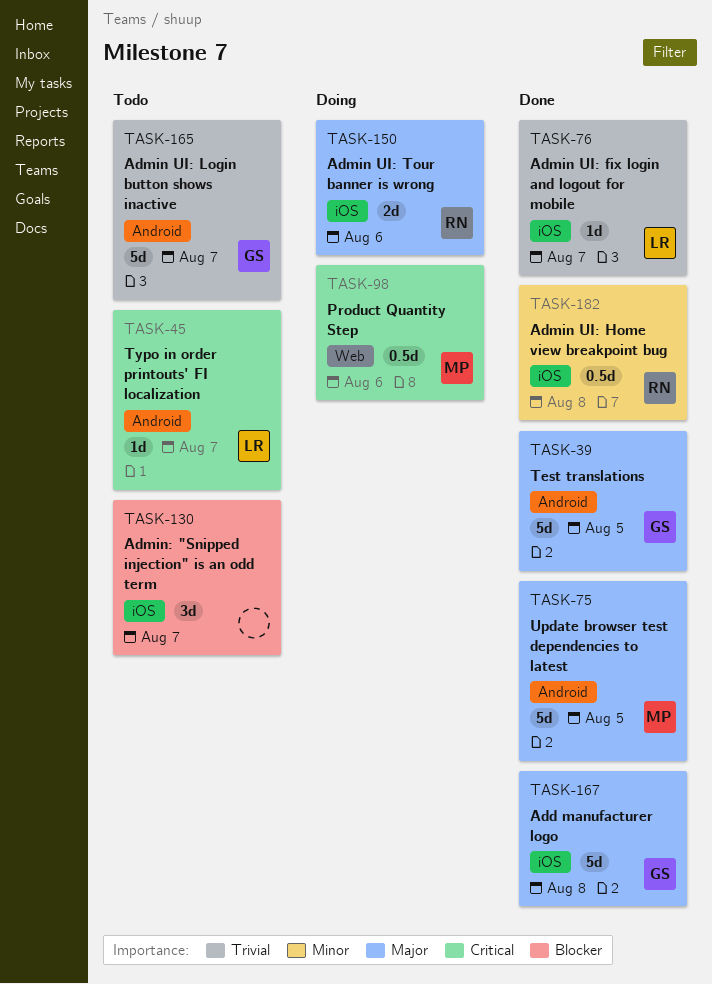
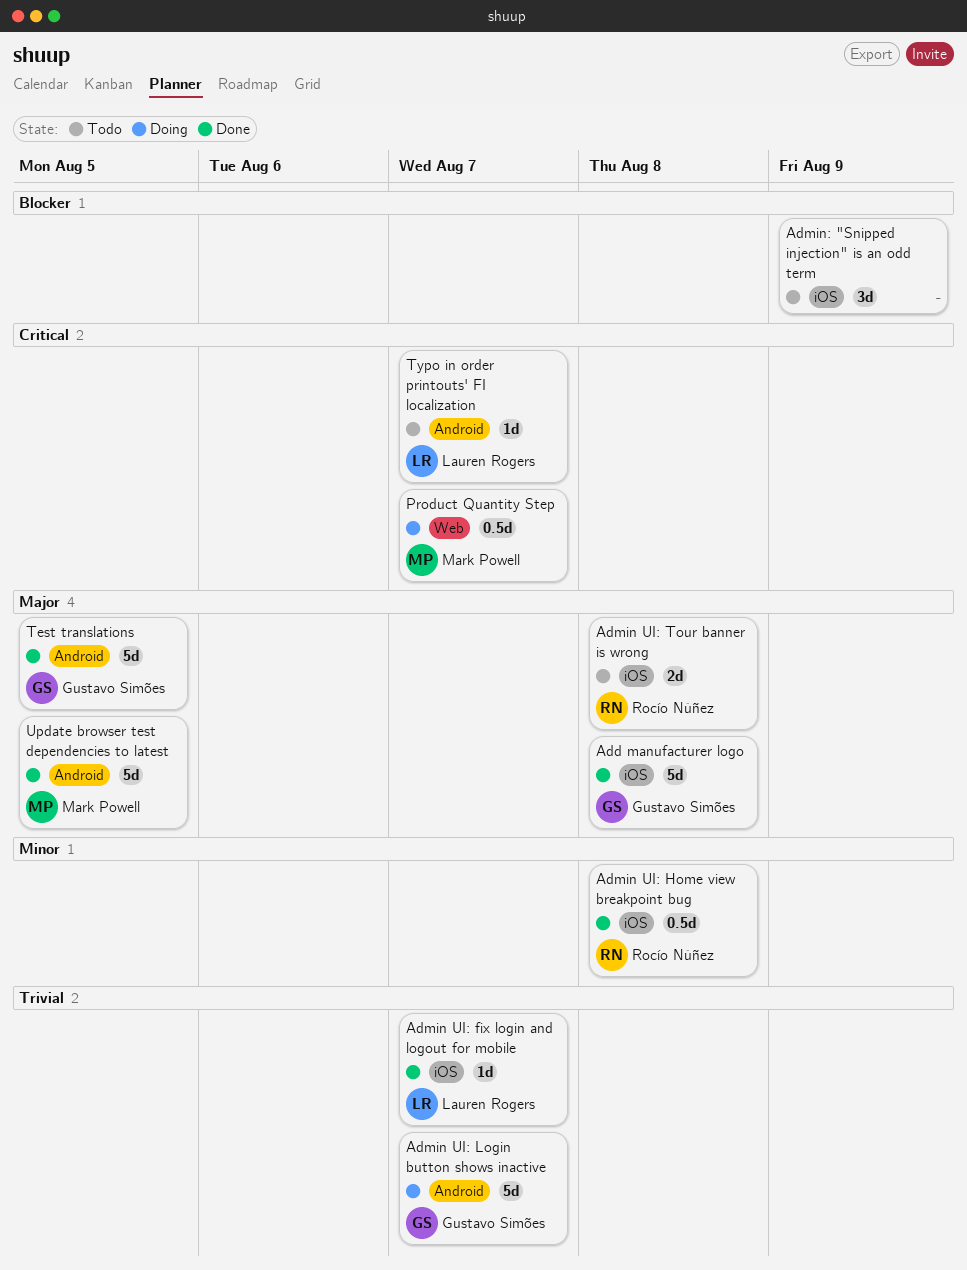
Admin UI: Login button shows inactive, status: Todo -> Doing
Admin UI: Tour banner is wrong, status: Doing -> Todo
Admin UI: Tour banner is wrong, due: Aug 6 -> Aug 8
Admin: "Snipped injection" is an odd term, due: Aug 7 -> Aug 9
Product Quantity Step, due: Aug 6 -> Aug 7

